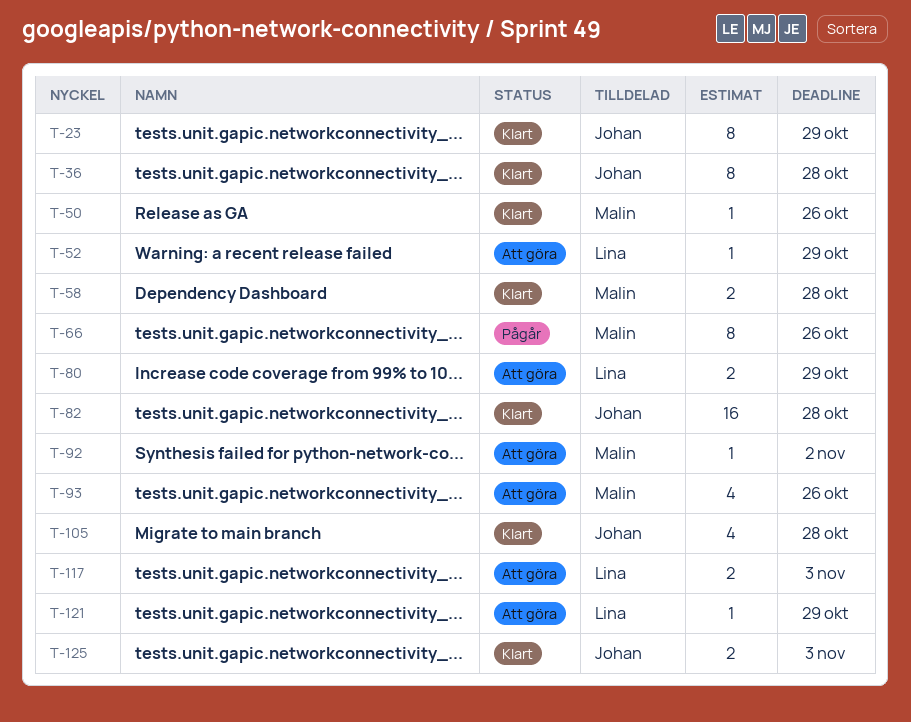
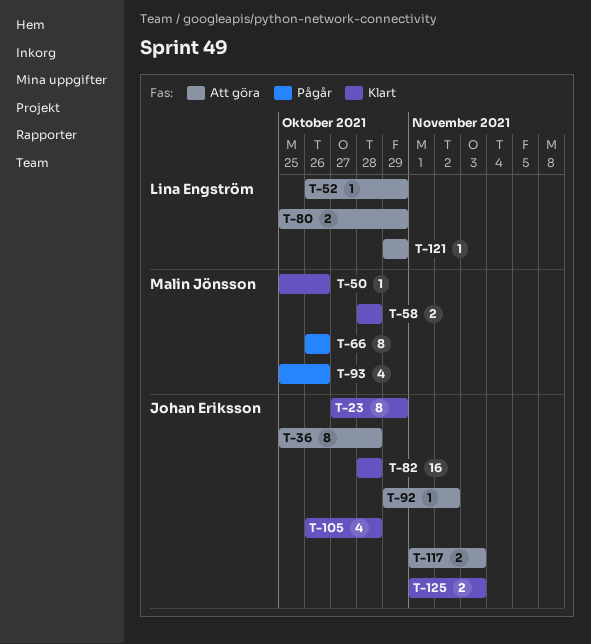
T-36, status: Klart -> Att göra
T-92, owner: Malin Jönsson -> Johan Eriksson
T-93, status: Att göra -> Pågår
T-117, owner: Lina Engström -> Johan Eriksson

